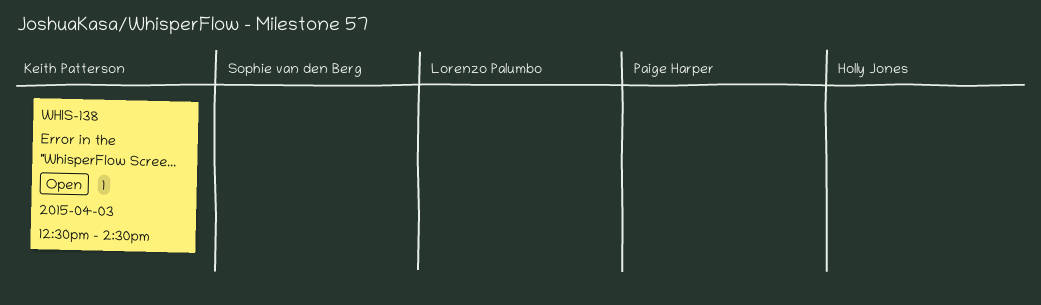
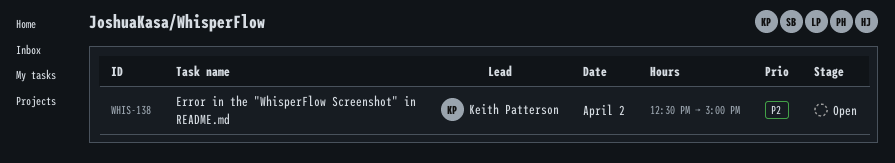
WHIS-138, day: Apr 3 -> Apr 2
WHIS-138, ends: 14:30 -> 15:00

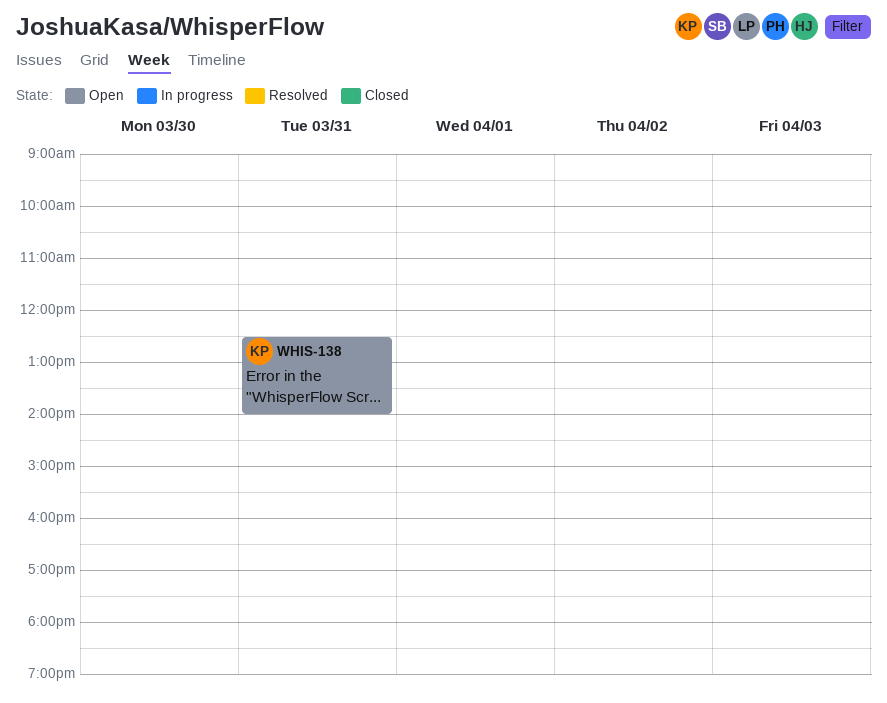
WHIS-138, day: Apr 2 -> Mar 31
WHIS-138, ends: 15:00 -> 14:00

